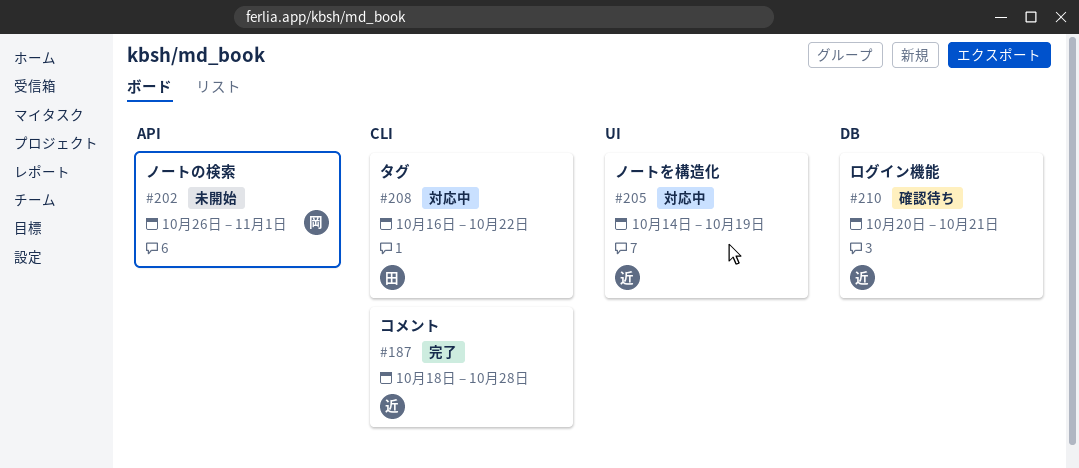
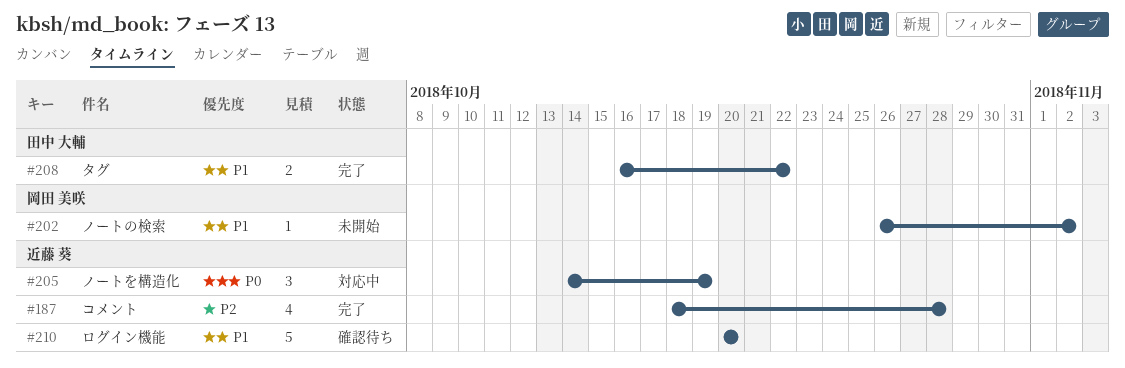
#202, due: Nov 1 -> Nov 2
#208, status: 対応中 -> 完了
#210, due: Oct 21 -> Oct 20

